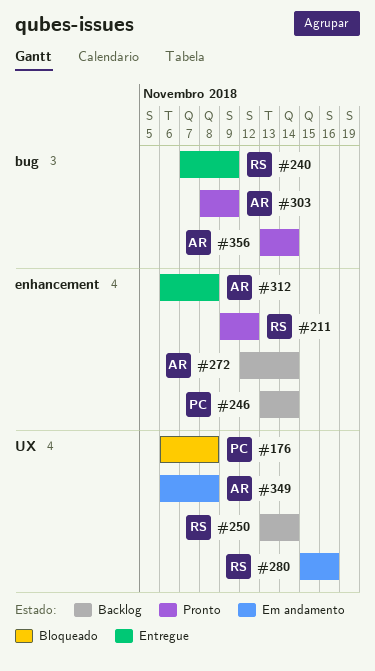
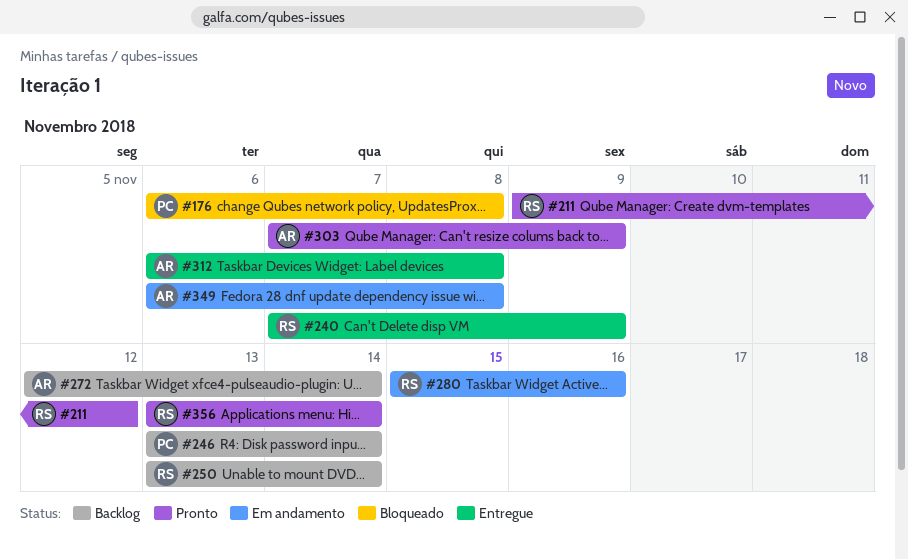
#303, start: Nov 8 -> Nov 7
#356, owner: AR -> RS

